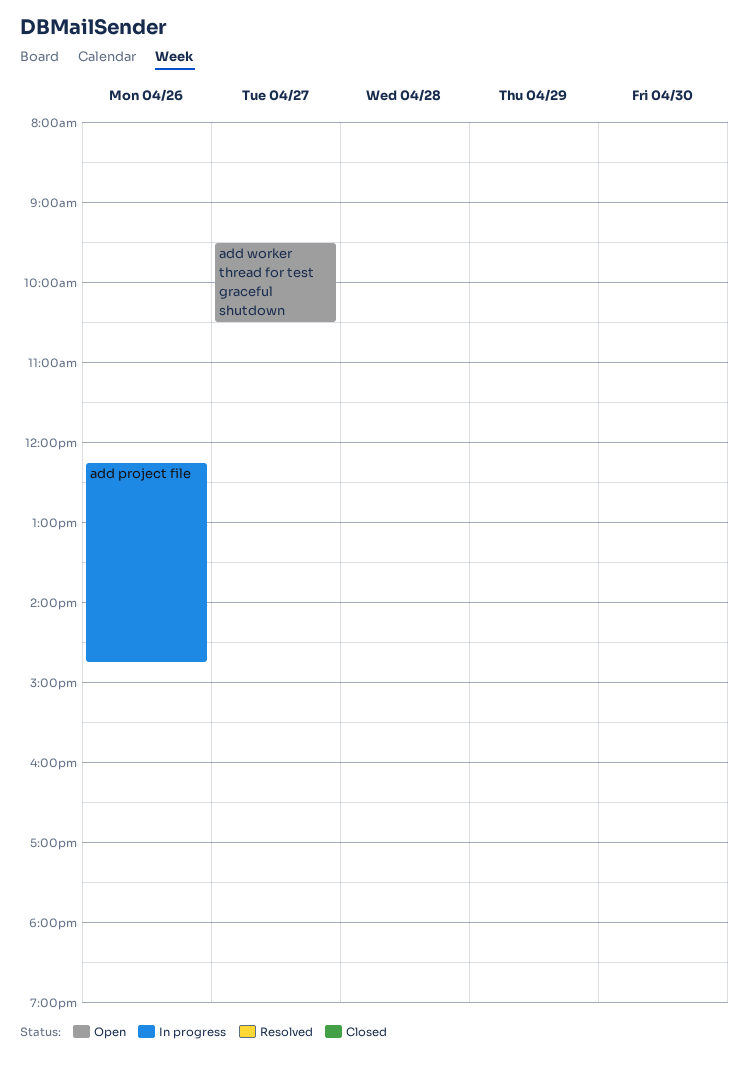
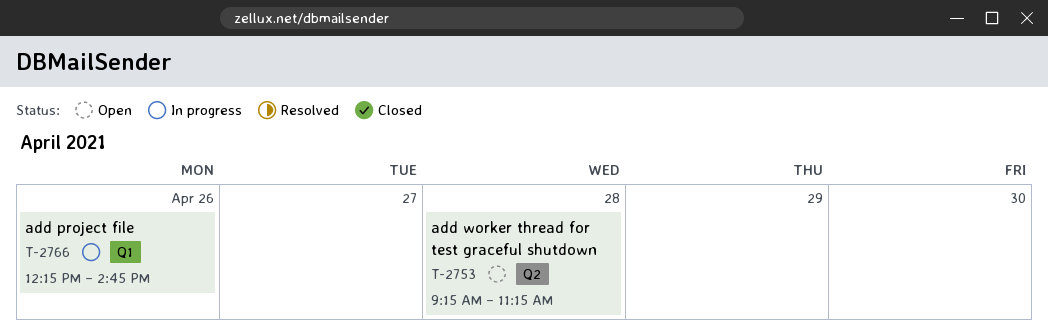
add worker thread for test graceful shutdown, day: Apr 27 -> Apr 28
add worker thread for test graceful shutdown, begins: 09:30 -> 09:15
add worker thread for test graceful shutdown, ends: 10:30 -> 11:15

